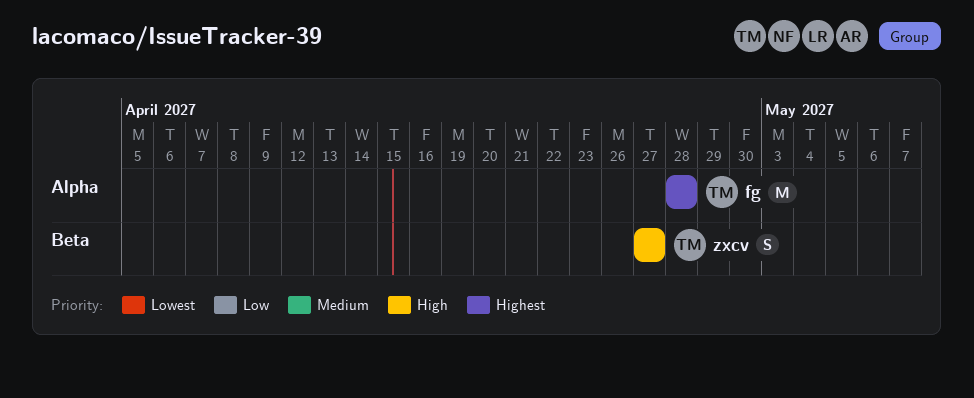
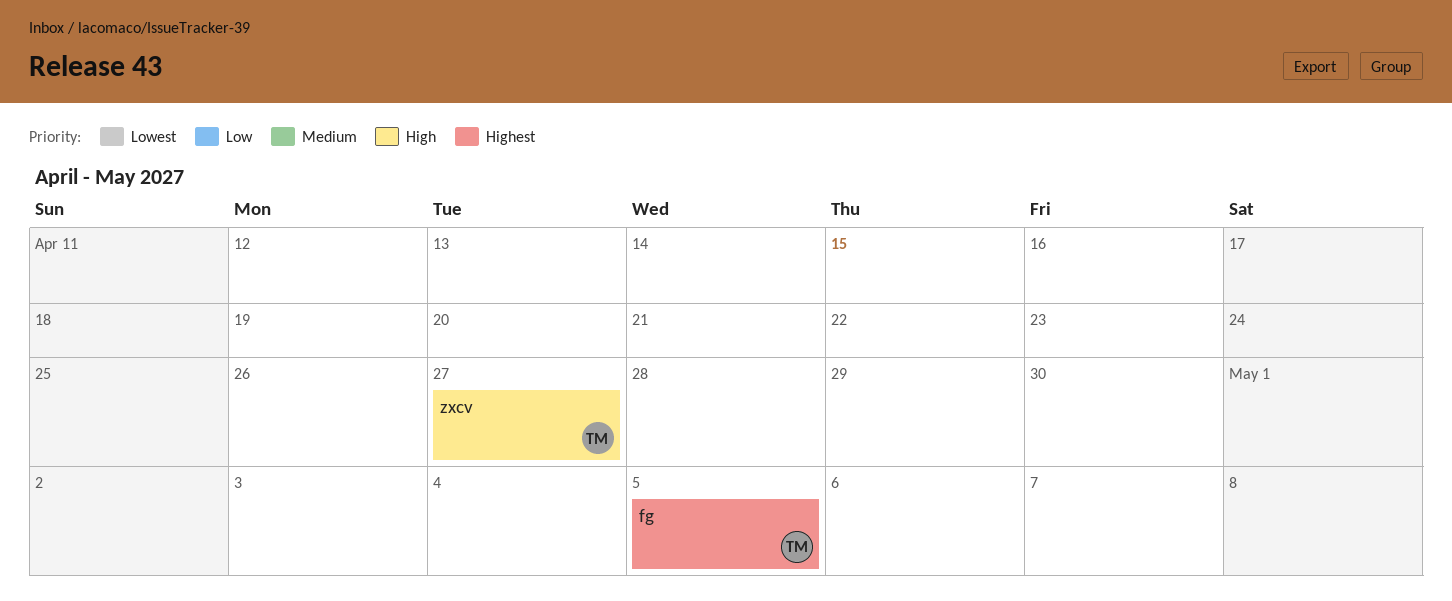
fg, due: Apr 28 -> May 5

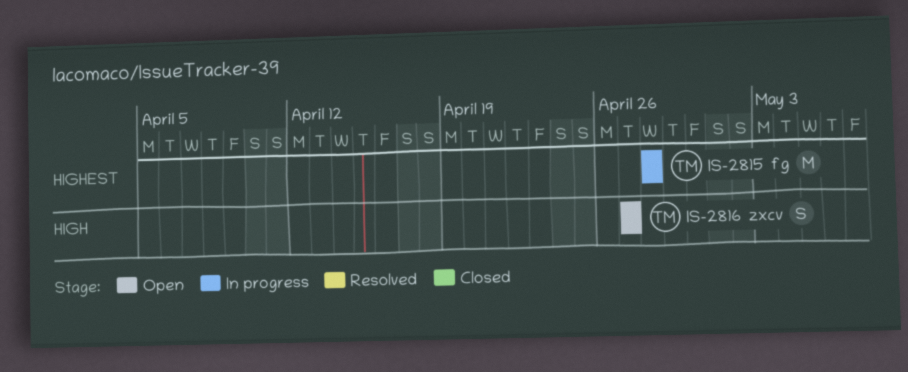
fg, due: May 5 -> Apr 28

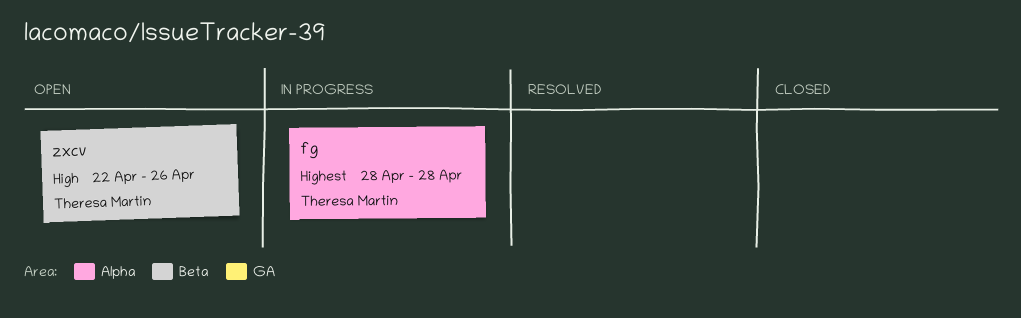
zxcv, start: Apr 27 -> Apr 22
zxcv, due: Apr 27 -> Apr 26

